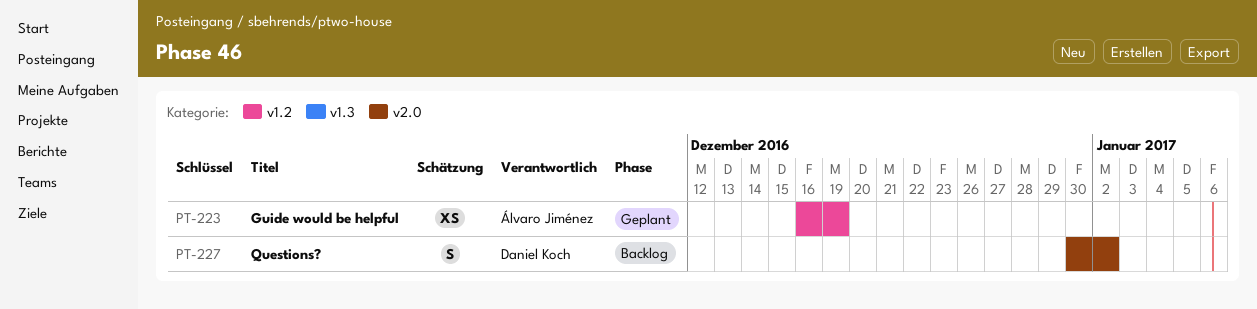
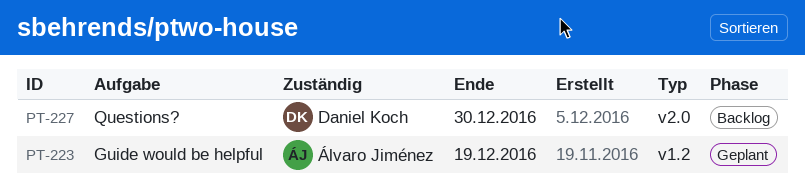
PT-227, due: Jan 2 -> Dec 30

